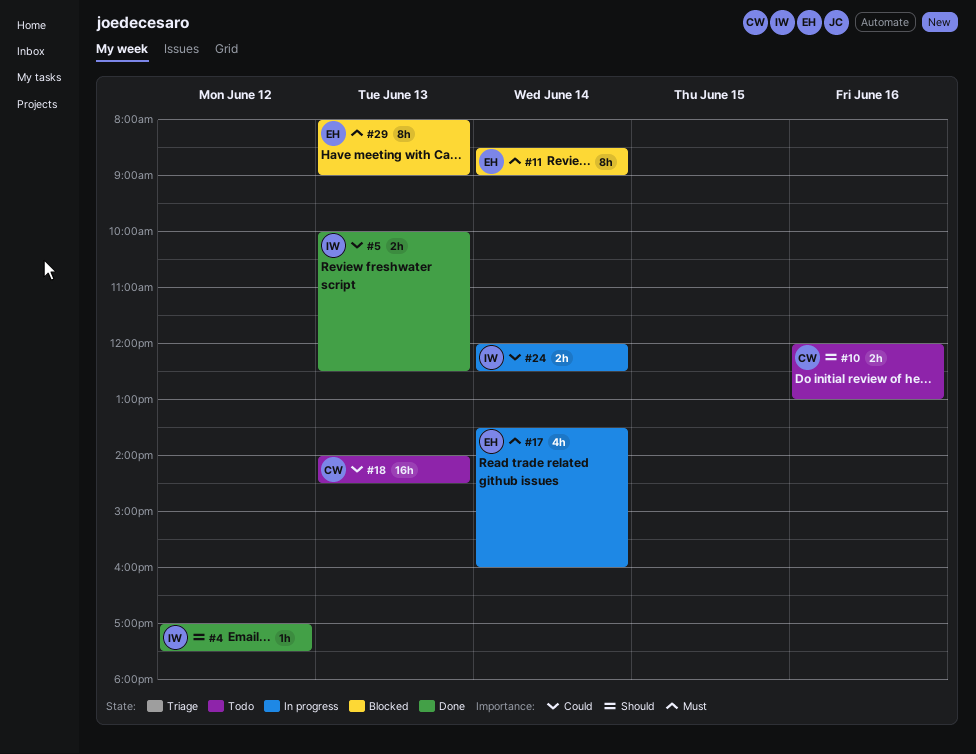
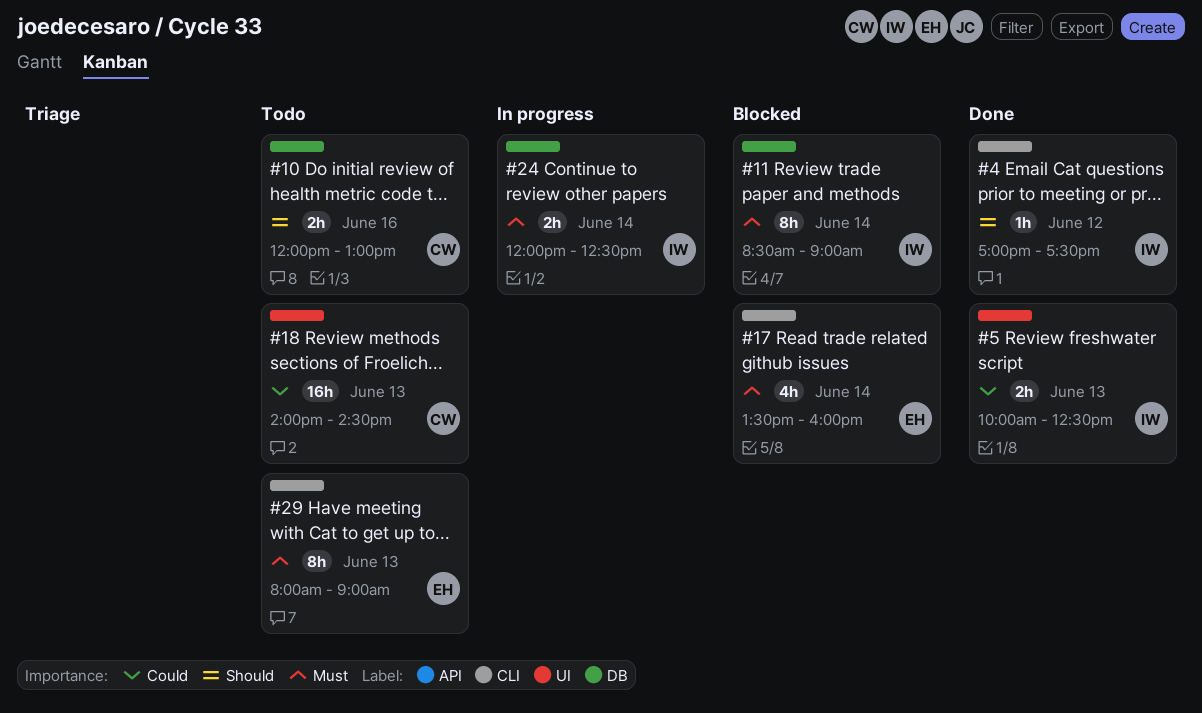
#11, owner: EH -> IW
#17, status: In progress -> Blocked
#24, priority: Could -> Must
#29, status: Blocked -> Todo

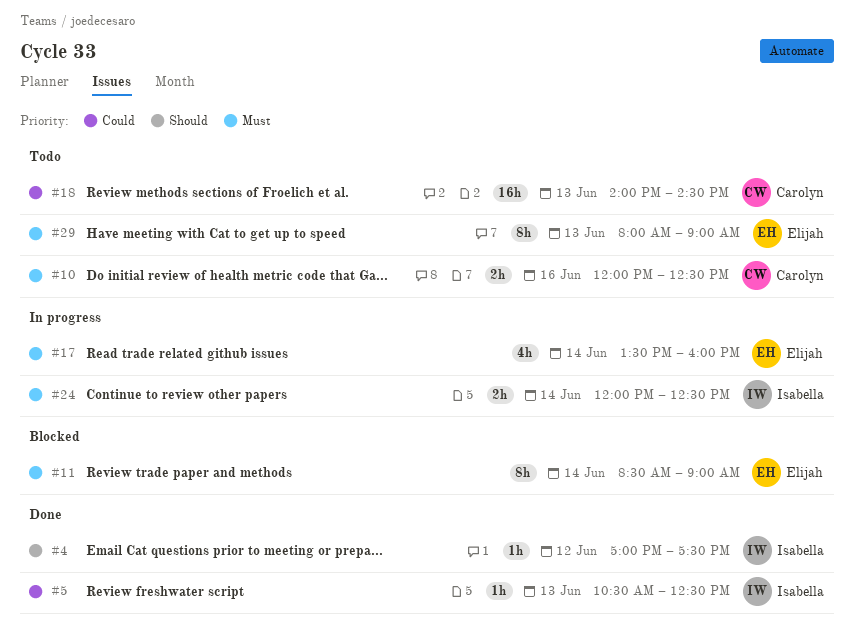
#5, estimate: 2h -> 1h
#5, begins: 10:00 -> 10:30
#10, priority: Should -> Must
#10, ends: 13:00 -> 12:30
#11, owner: Isabella -> Elijah
#17, status: Blocked -> In progress

